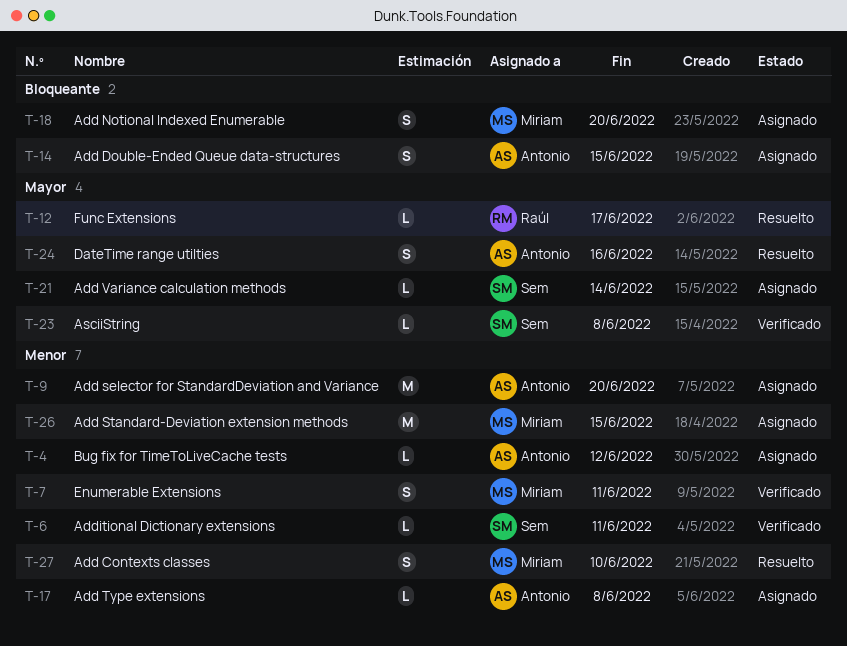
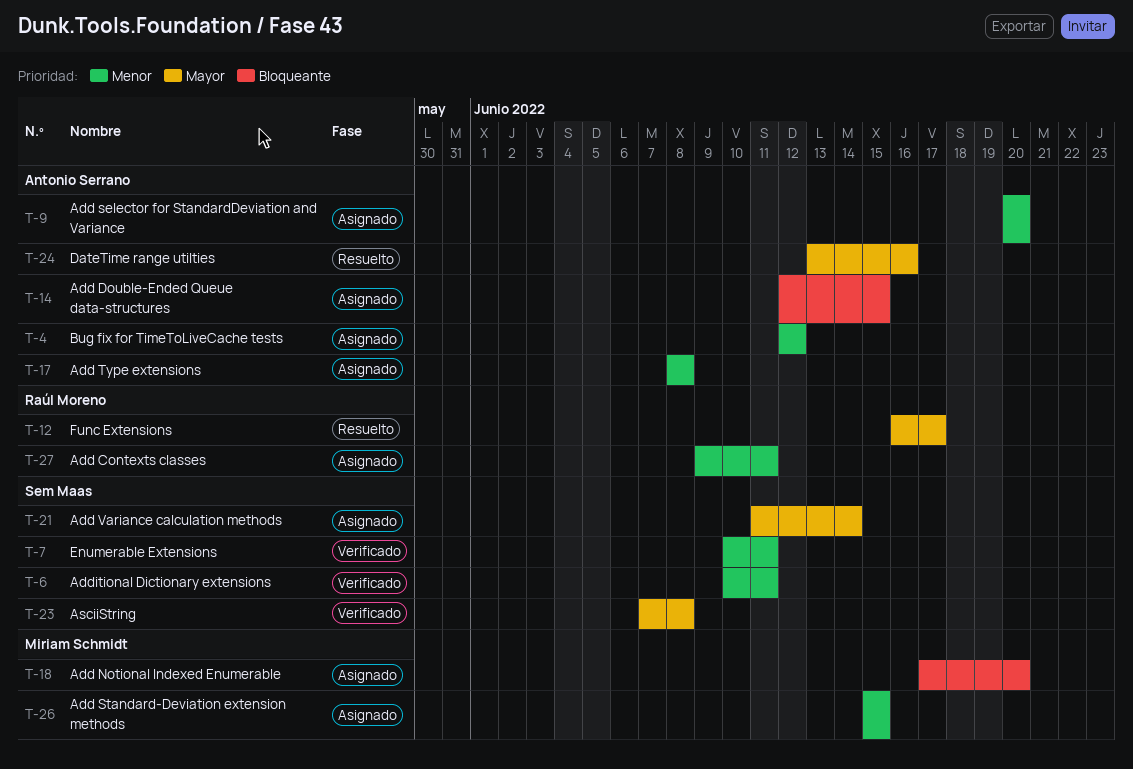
T-7, owner: Miriam Schmidt -> Sem Maas
T-27, status: Resuelto -> Asignado
T-27, owner: Miriam Schmidt -> Raúl Moreno
T-27, due: Jun 10 -> Jun 11

